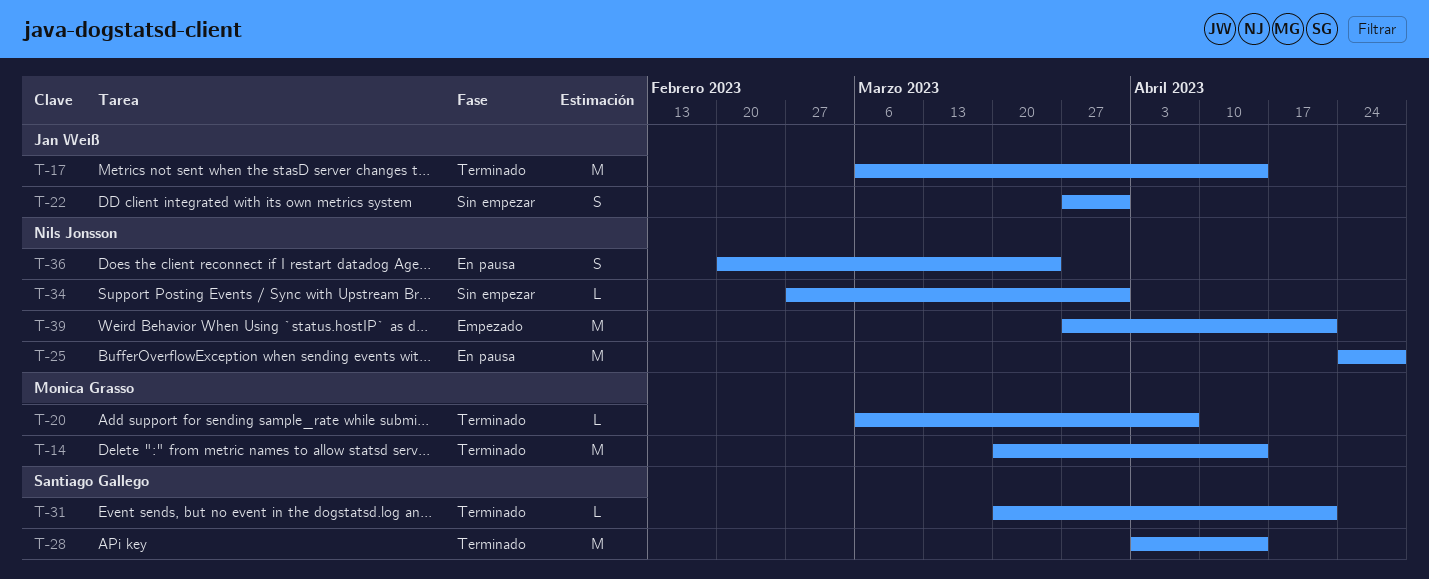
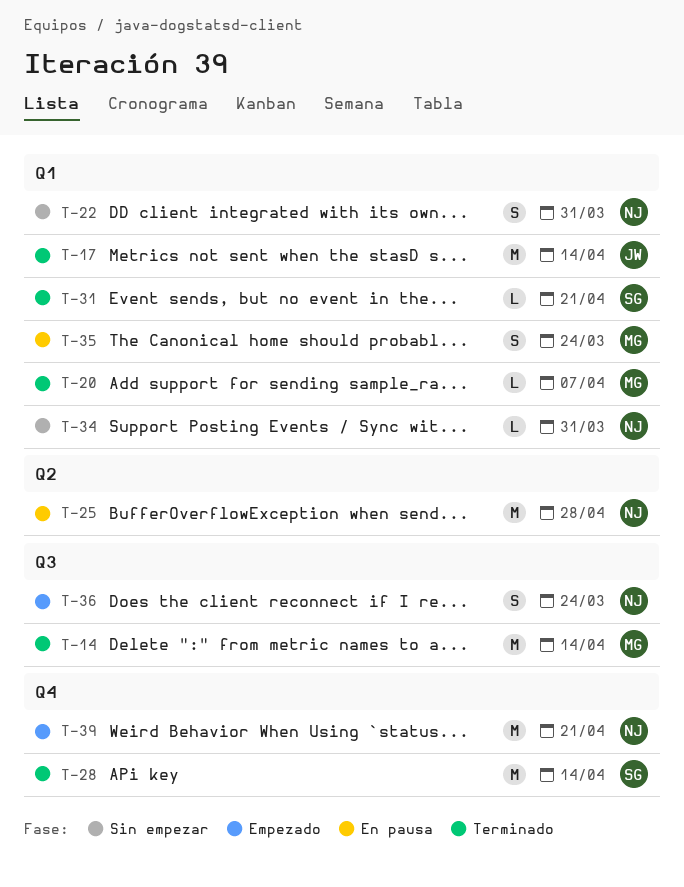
T-22, owner: Jan Weiß -> Nils Jonsson
T-35: none -> present
T-36, status: En pausa -> Empezado

